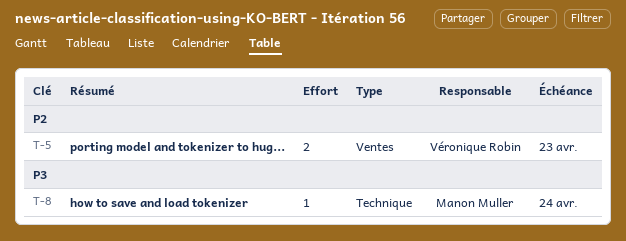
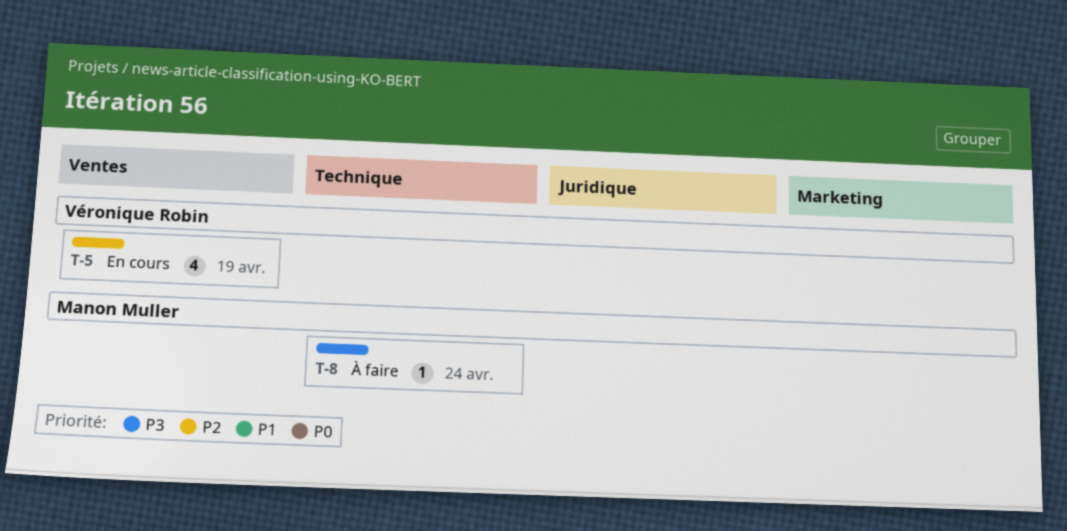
T-5, estimate: 2 -> 4
T-5, due: Apr 23 -> Apr 19

